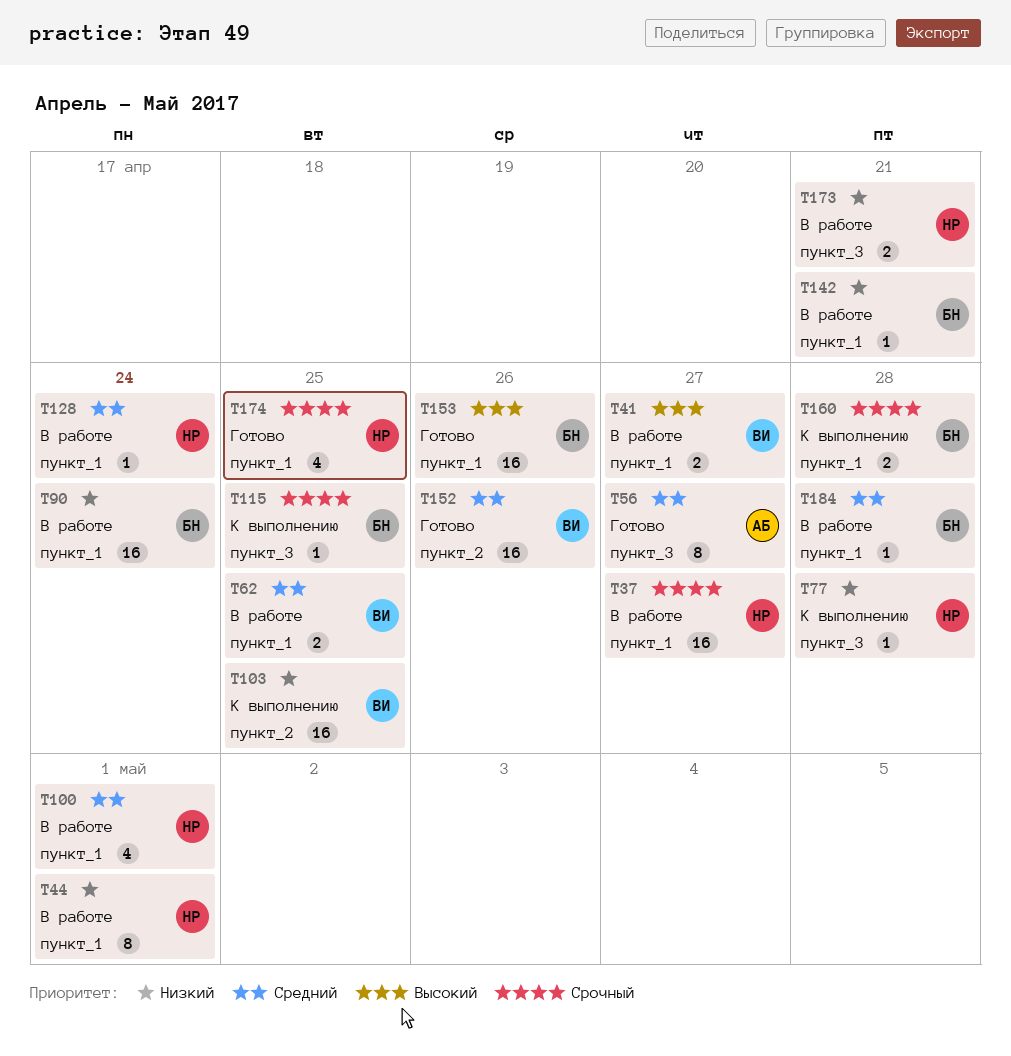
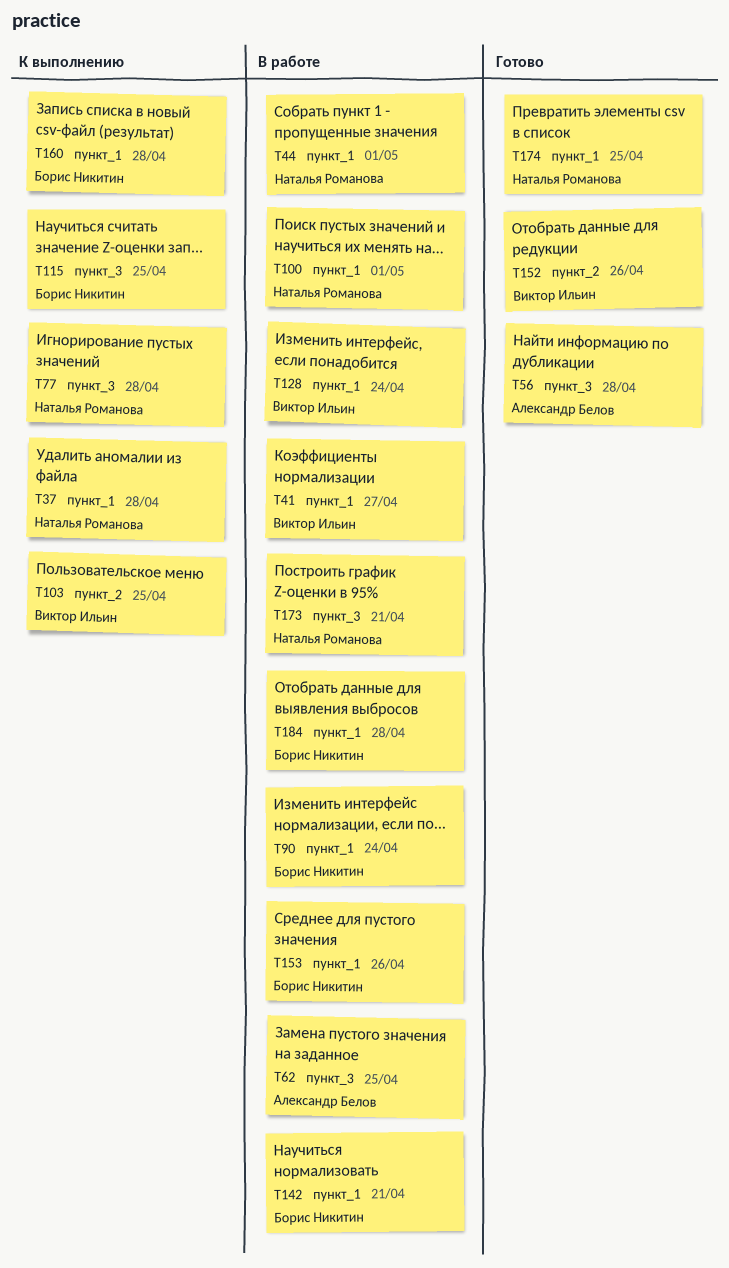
T37, status: В работе -> К выполнению
T37, due: Apr 27 -> Apr 28
T56, due: Apr 27 -> Apr 28
T62, owner: Виктор Ильин -> Александр Белов
T62, label: пункт_1 -> пункт_3
T128, owner: Наталья Романова -> Виктор Ильин
T153, status: Готово -> В работе

